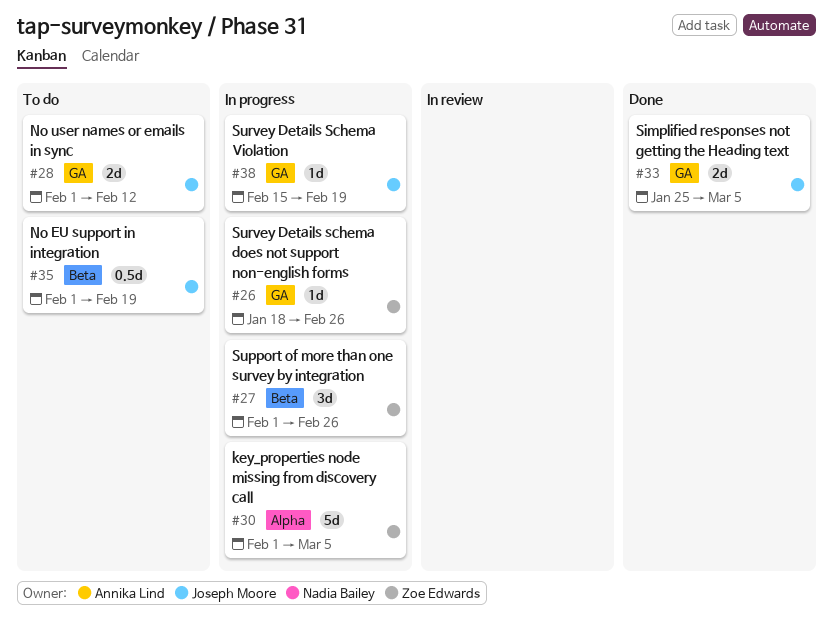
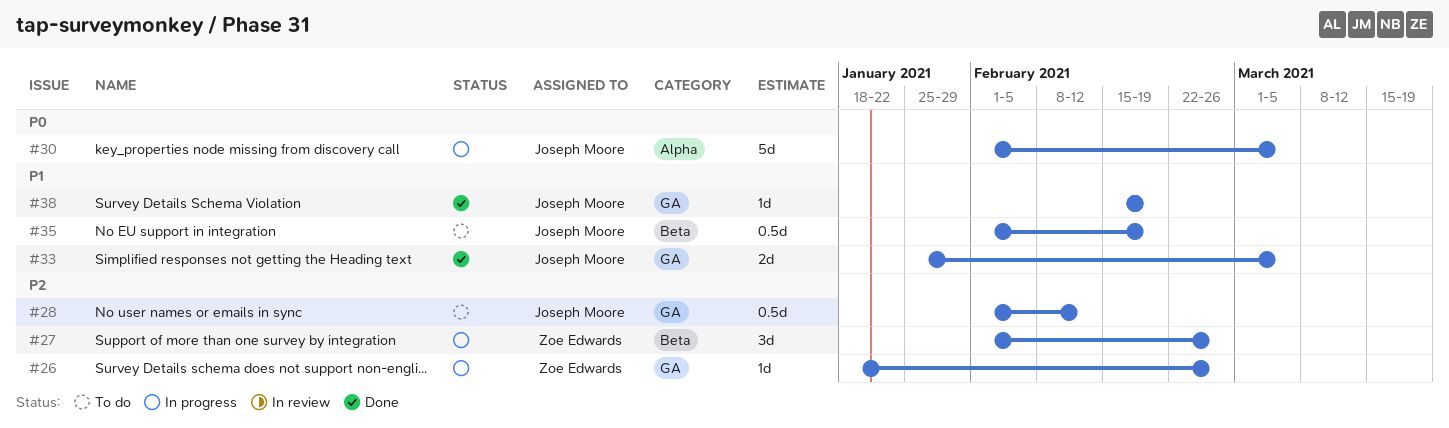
#28, estimate: 2d -> 0.5d
#30, owner: Zoe Edwards -> Joseph Moore
#38, status: In progress -> Done

